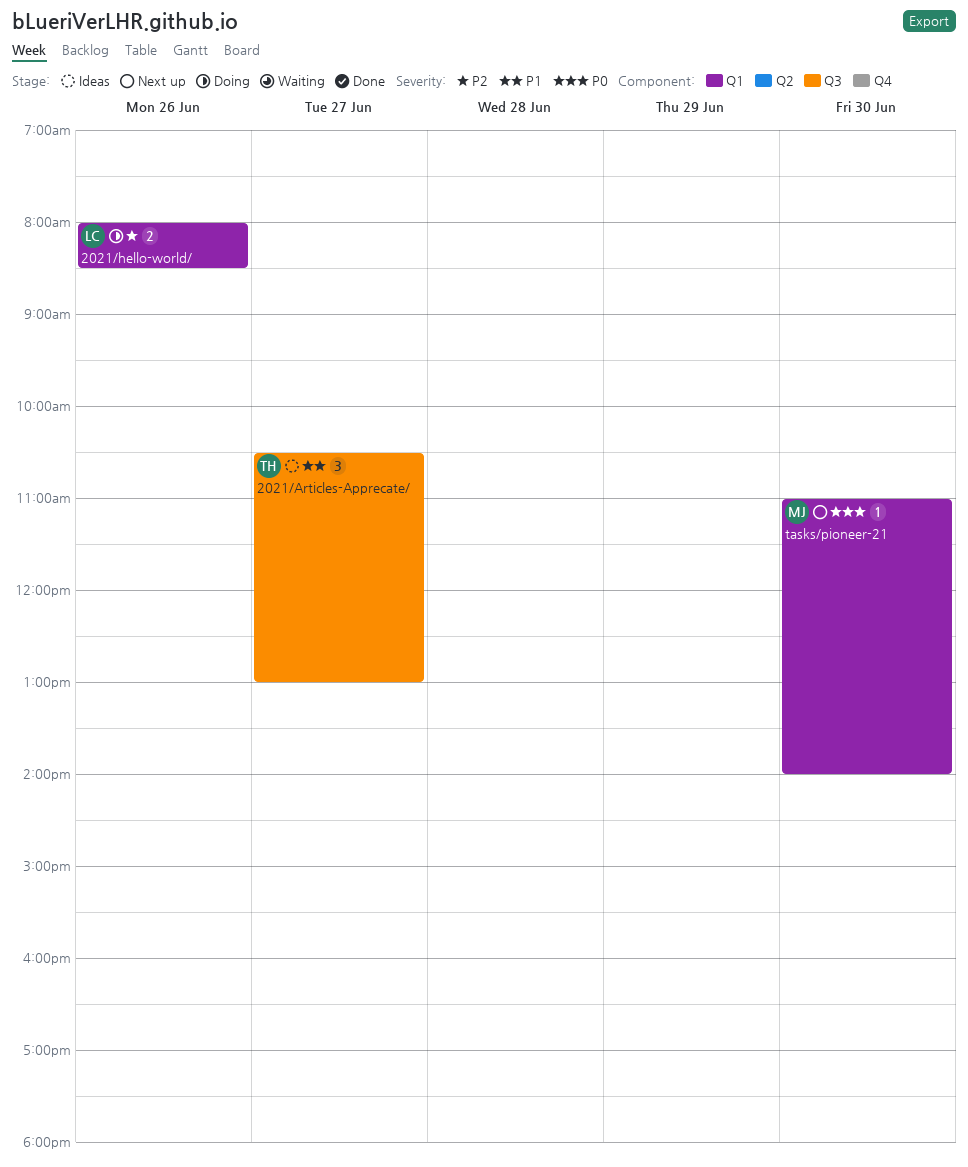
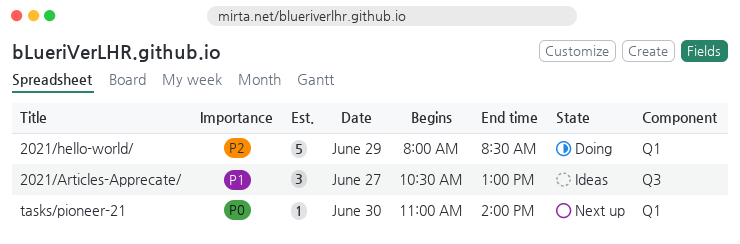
2021/hello-world/, estimate: 2 -> 5
2021/hello-world/, day: Jun 26 -> Jun 29

